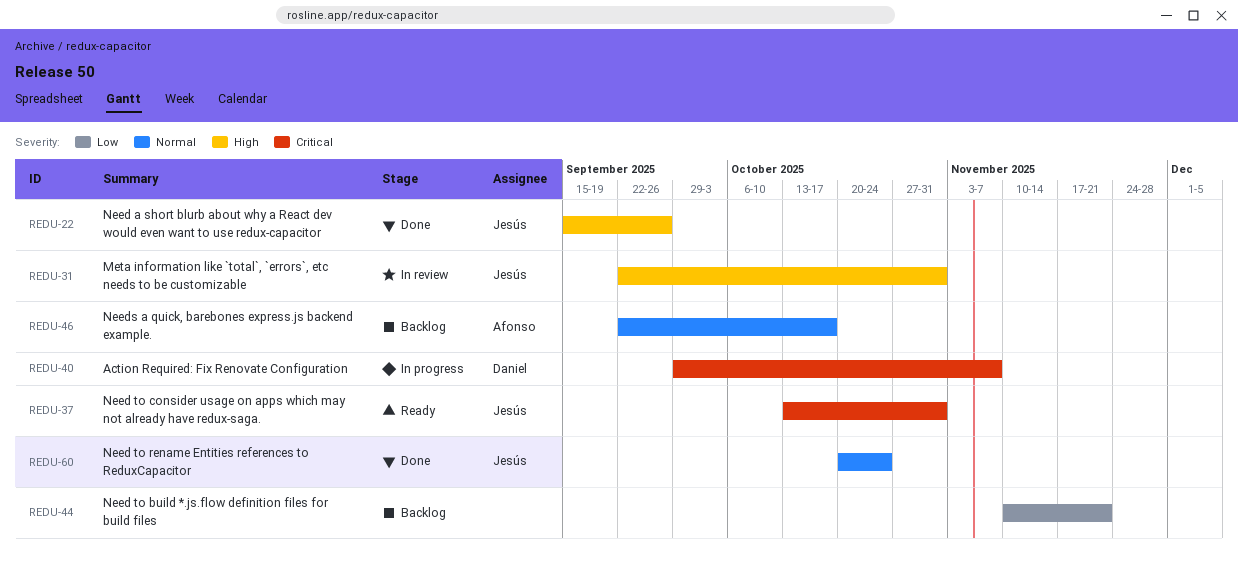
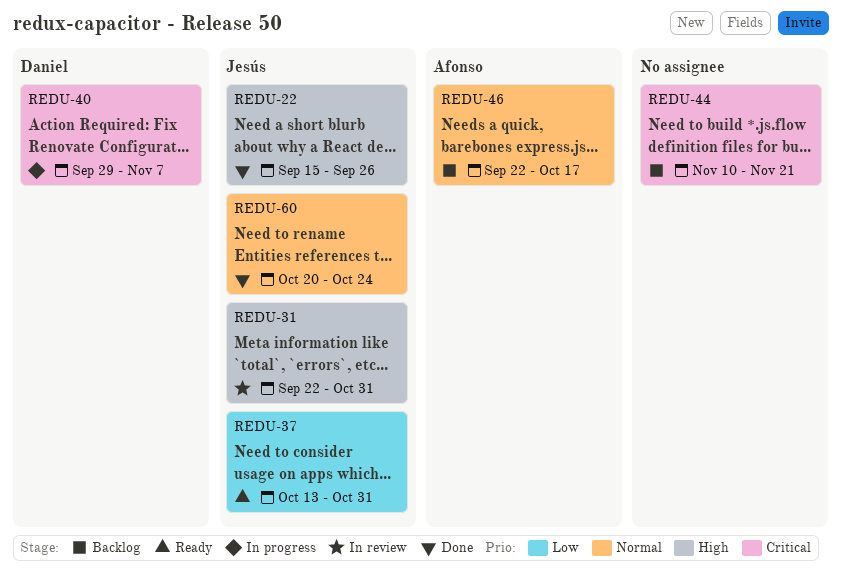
REDU-37, priority: Critical -> Low
REDU-44, priority: Low -> Critical

